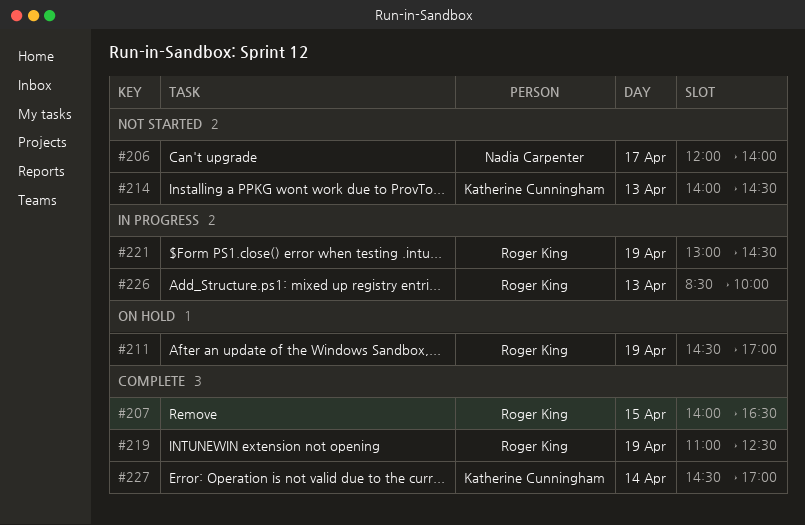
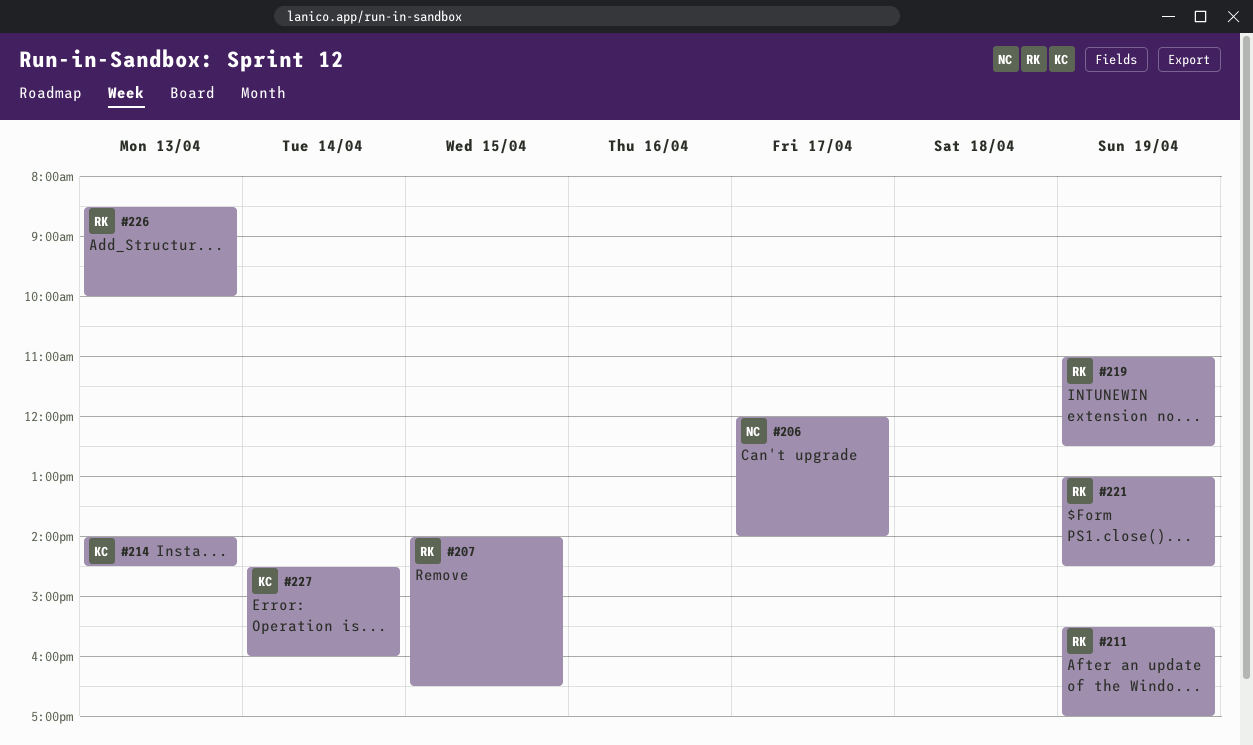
#211, begins: 14:30 -> 15:30
#227, ends: 17:00 -> 16:00

